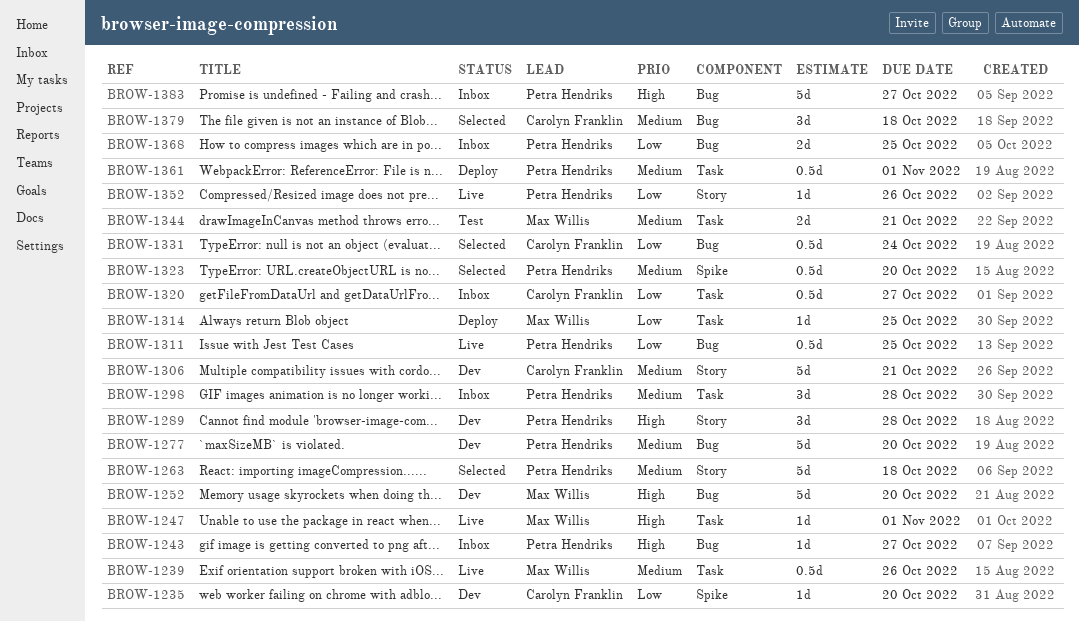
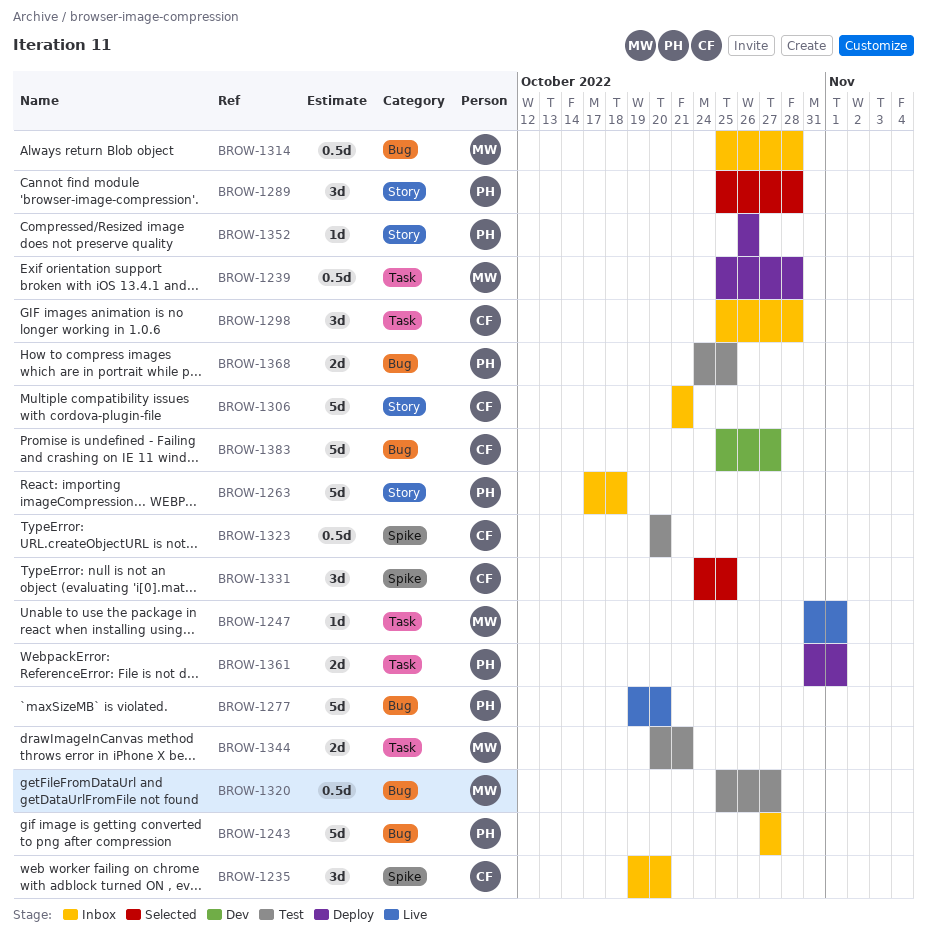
BROW-1235, status: Dev -> Inbox
BROW-1235, estimate: 1d -> 3d
BROW-1239, status: Live -> Deploy
BROW-1239, due: Oct 26 -> Oct 28
BROW-1243, estimate: 1d -> 5d
BROW-1252: present -> none
BROW-1263, status: Selected -> Inbox
BROW-1277, status: Dev -> Live
BROW-1289, status: Dev -> Selected
BROW-1298, owner: Petra Hendriks -> Carolyn Franklin
BROW-1306, status: Dev -> Inbox
BROW-1311: present -> none
BROW-1314, status: Deploy -> Inbox
BROW-1314, label: Task -> Bug
BROW-1314, estimate: 1d -> 0.5d
BROW-1314, due: Oct 25 -> Oct 28
BROW-1320, status: Inbox -> Test
BROW-1320, owner: Carolyn Franklin -> Max Willis
BROW-1320, label: Task -> Bug
BROW-1323, status: Selected -> Test
BROW-1323, owner: Petra Hendriks -> Carolyn Franklin
BROW-1331, label: Bug -> Spike
BROW-1331, estimate: 0.5d -> 3d
BROW-1331, due: Oct 24 -> Oct 25
BROW-1352, status: Live -> Deploy
BROW-1361, estimate: 0.5d -> 2d
BROW-1368, status: Inbox -> Test
BROW-1379: present -> none
BROW-1383, status: Inbox -> Dev
BROW-1383, owner: Petra Hendriks -> Carolyn Franklin

